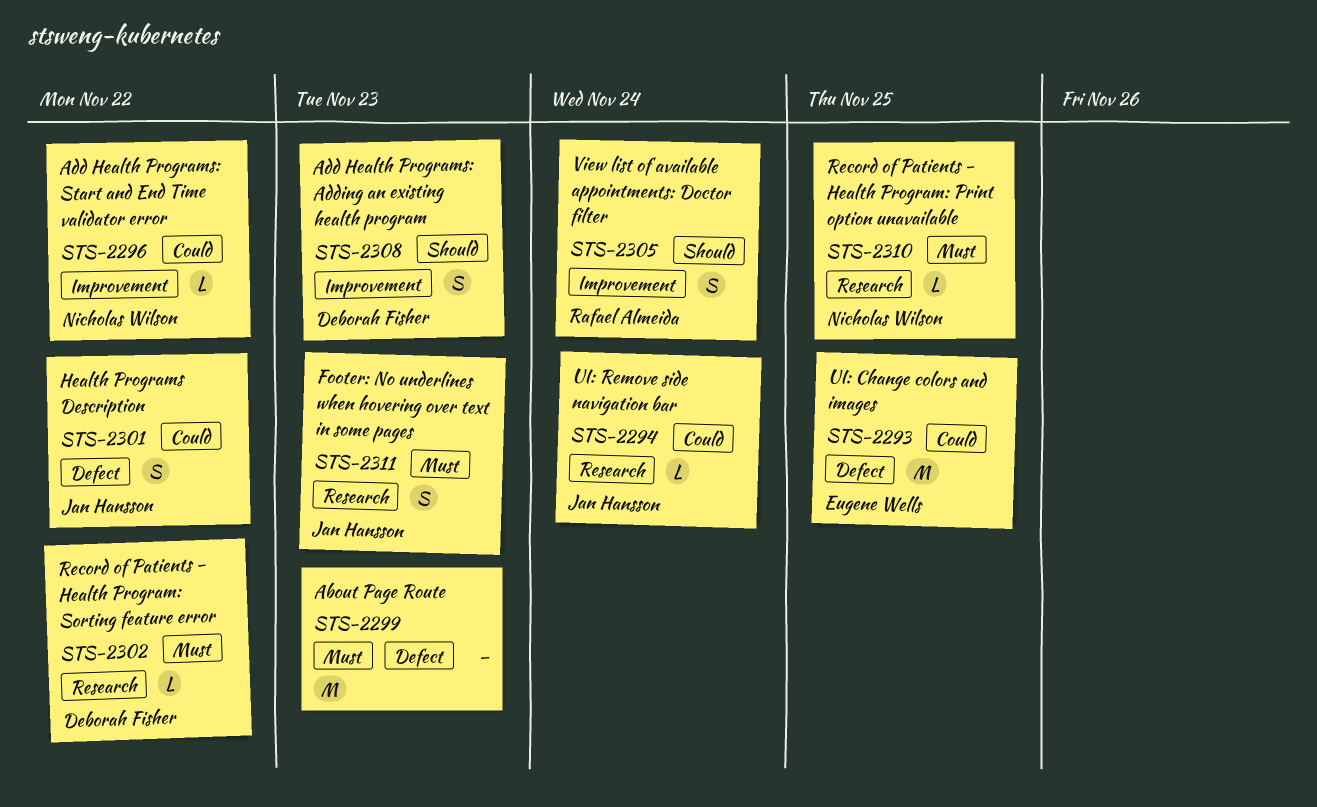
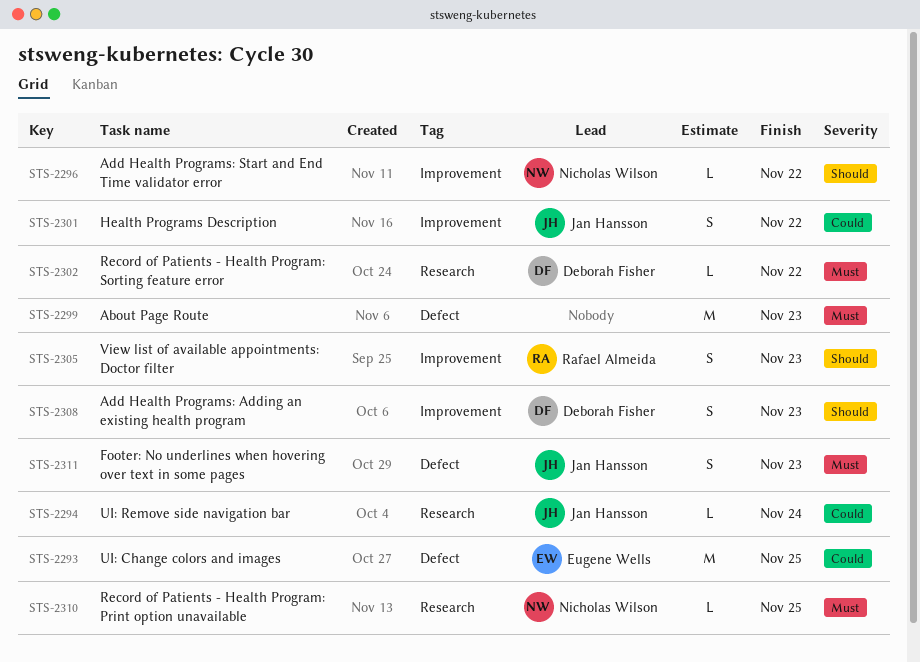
STS-2296, priority: Could -> Should
STS-2301, label: Defect -> Improvement
STS-2305, due: Nov 24 -> Nov 23
STS-2311, label: Research -> Defect

